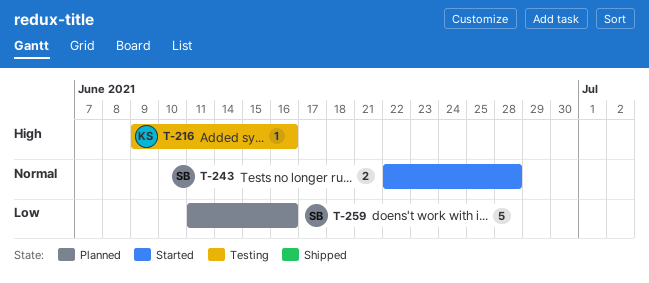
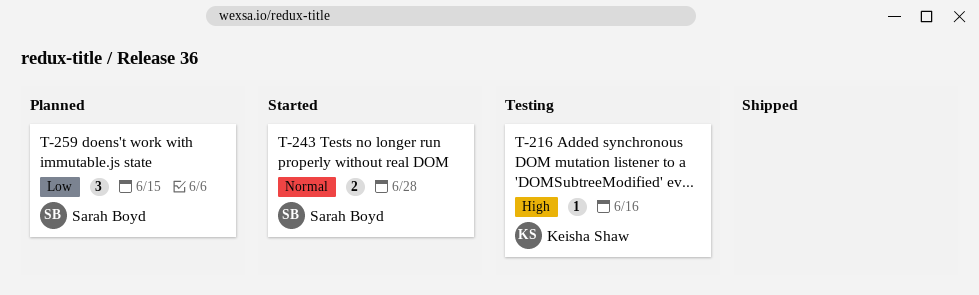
T-259, estimate: 5 -> 3
T-259, due: Jun 16 -> Jun 15

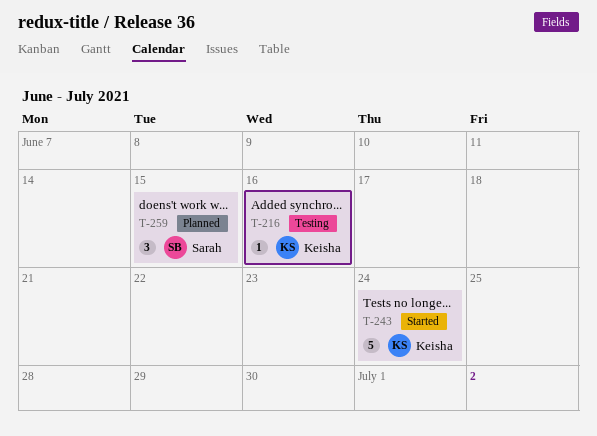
T-243, owner: Sarah Boyd -> Keisha Shaw
T-243, estimate: 2 -> 5
T-243, due: Jun 28 -> Jun 24

